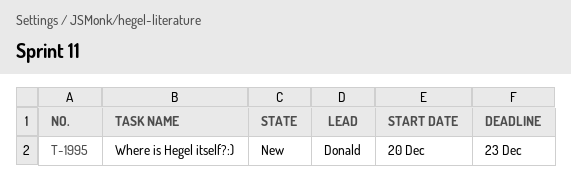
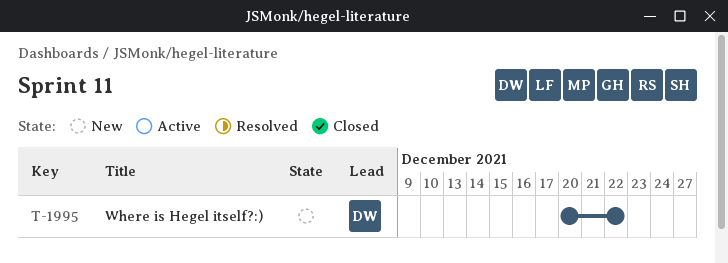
T-1995, due: Dec 23 -> Dec 22

